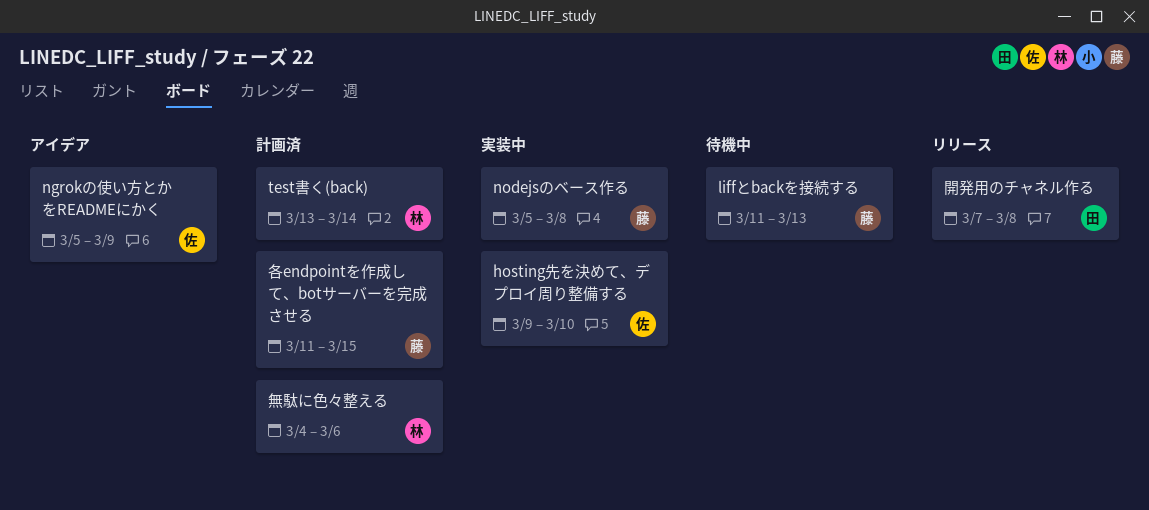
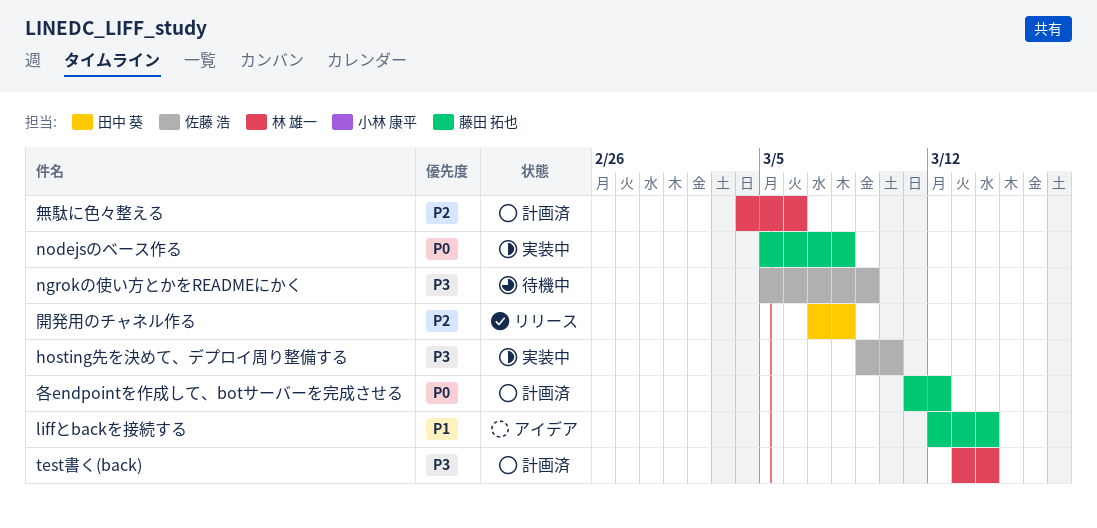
liffとbackを接続する, status: 待機中 -> アイデア
liffとbackを接続する, start: Mar 11 -> Mar 12
liffとbackを接続する, due: Mar 13 -> Mar 14
ngrokの使い方とかをREADMEにかく, status: アイデア -> 待機中
各endpointを作成して、botサーバーを完成させる, due: Mar 15 -> Mar 12

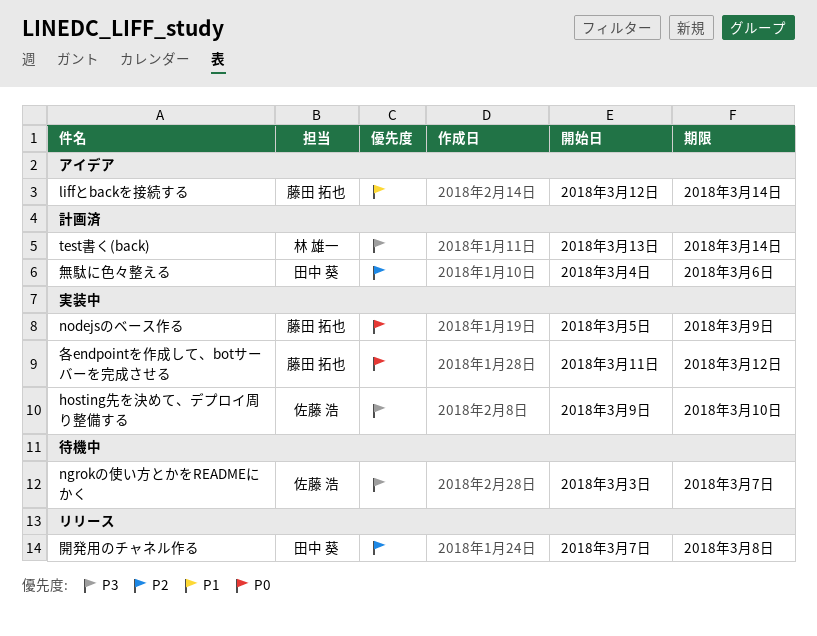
ngrokの使い方とかをREADMEにかく, start: Mar 5 -> Mar 3
ngrokの使い方とかをREADMEにかく, due: Mar 9 -> Mar 7
nodejsのベース作る, due: Mar 8 -> Mar 9
各endpointを作成して、botサーバーを完成させる, status: 計画済 -> 実装中
無駄に色々整える, owner: 林 雄一 -> 田中 葵

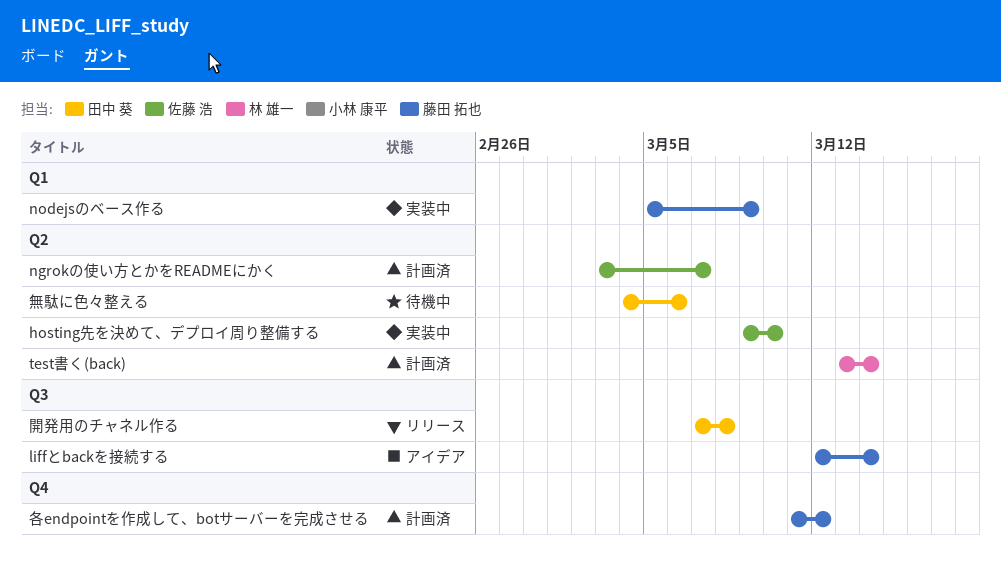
ngrokの使い方とかをREADMEにかく, status: 待機中 -> 計画済
各endpointを作成して、botサーバーを完成させる, status: 実装中 -> 計画済
無駄に色々整える, status: 計画済 -> 待機中

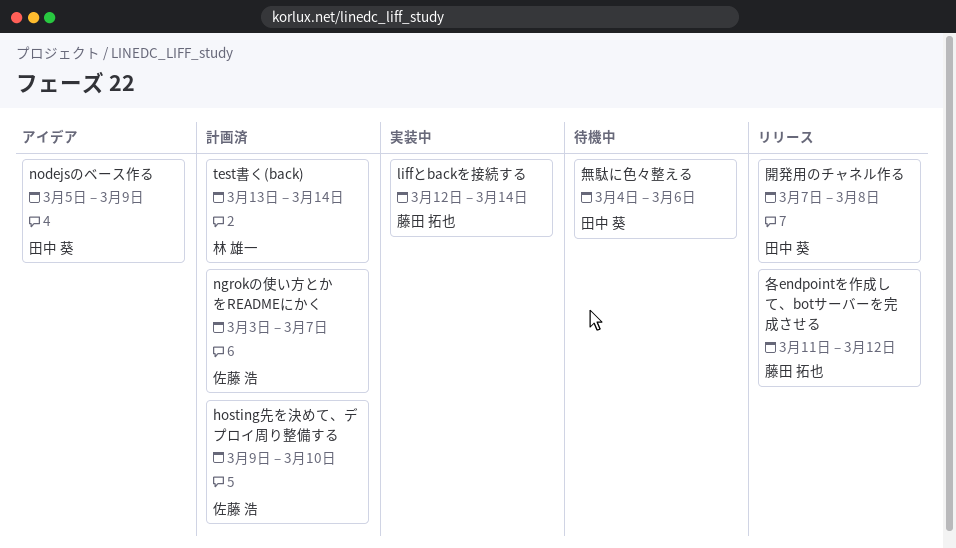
hosting先を決めて、デプロイ周り整備する, status: 実装中 -> 計画済
liffとbackを接続する, status: アイデア -> 実装中
nodejsのベース作る, status: 実装中 -> アイデア
nodejsのベース作る, owner: 藤田 拓也 -> 田中 葵
各endpointを作成して、botサーバーを完成させる, status: 計画済 -> リリース

